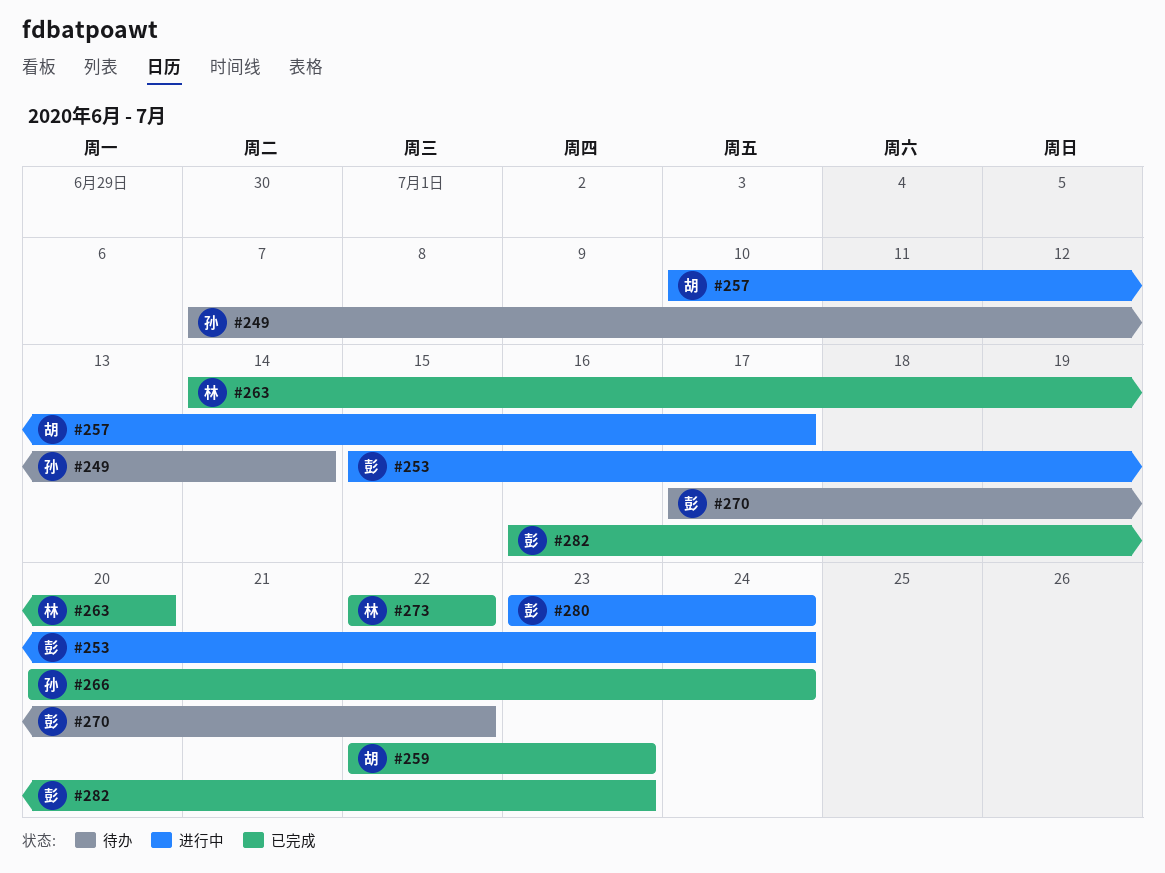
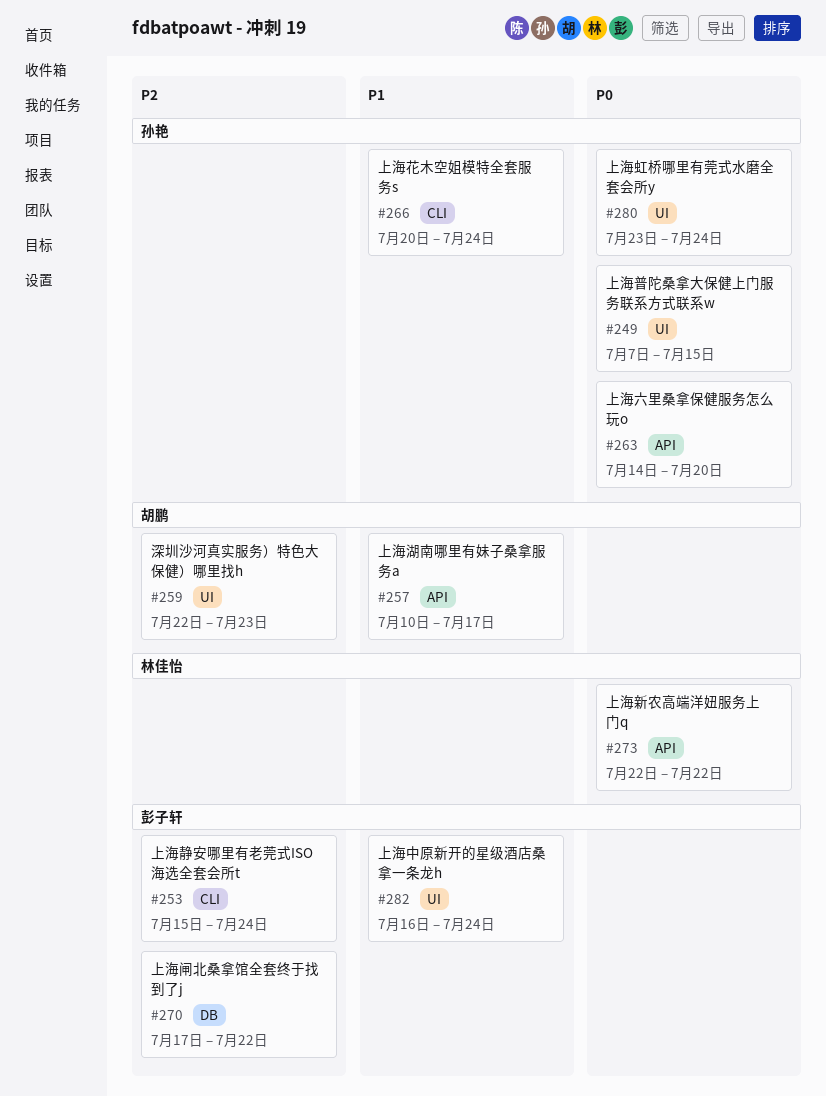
#249, due: Jul 14 -> Jul 15
#263, owner: 林佳怡 -> 孙艳
#280, owner: 彭子轩 -> 孙艳
#282, due: Jul 23 -> Jul 24

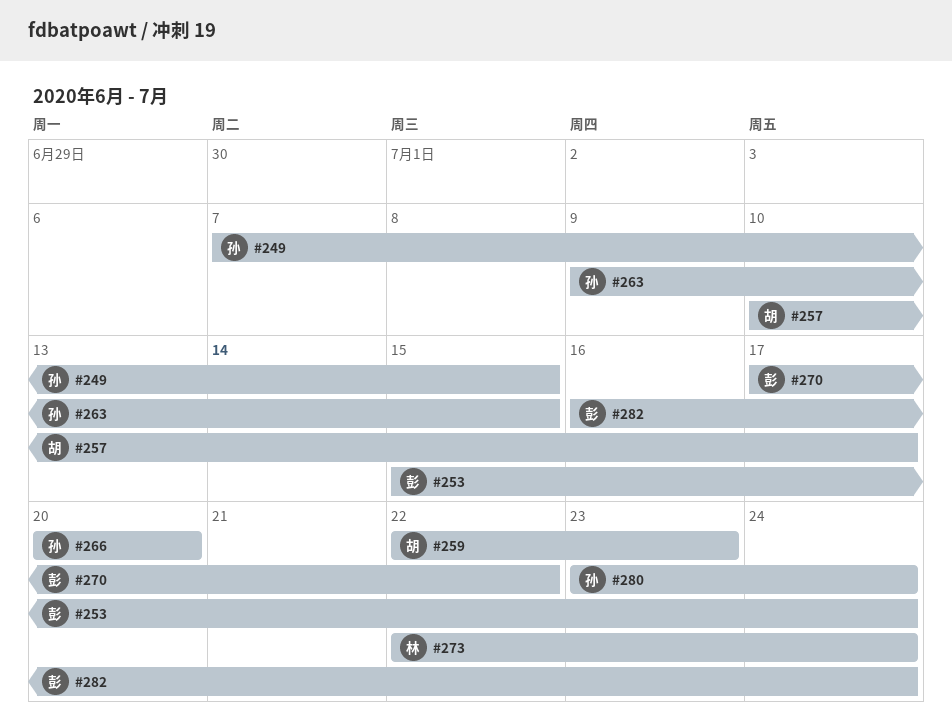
#263, start: Jul 14 -> Jul 9
#263, due: Jul 20 -> Jul 15
#266, due: Jul 24 -> Jul 20
#273, due: Jul 22 -> Jul 24

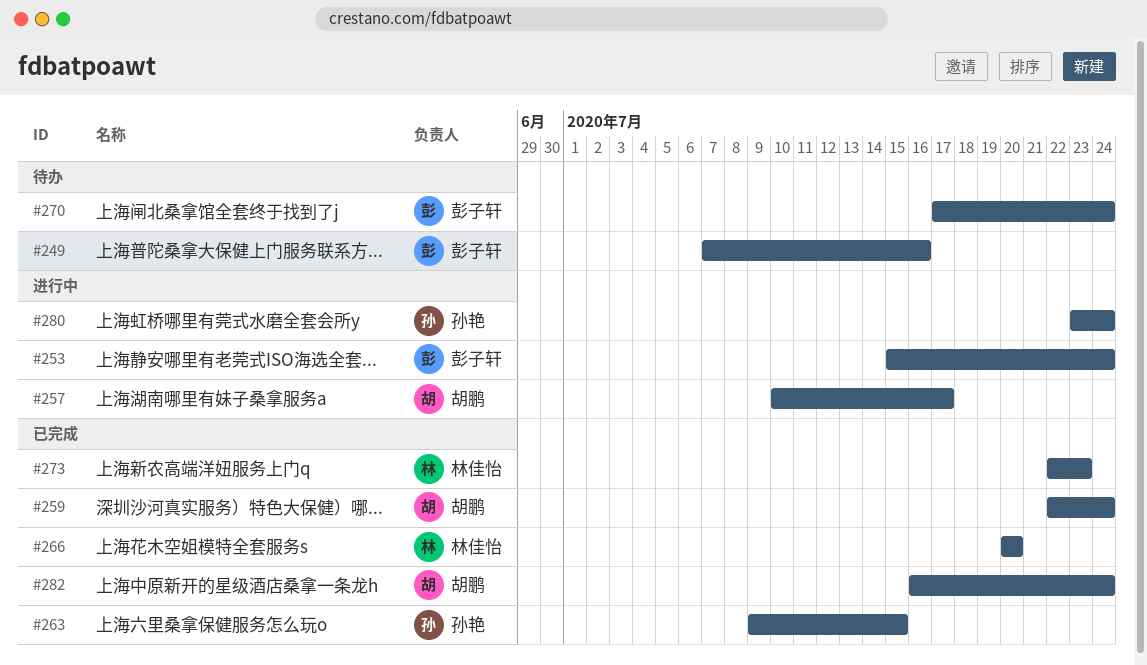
#249, owner: 孙艳 -> 彭子轩
#249, due: Jul 15 -> Jul 16
#259, due: Jul 23 -> Jul 24
#266, owner: 孙艳 -> 林佳怡
#270, due: Jul 22 -> Jul 24
#273, due: Jul 24 -> Jul 23
#282, owner: 彭子轩 -> 胡鹏

